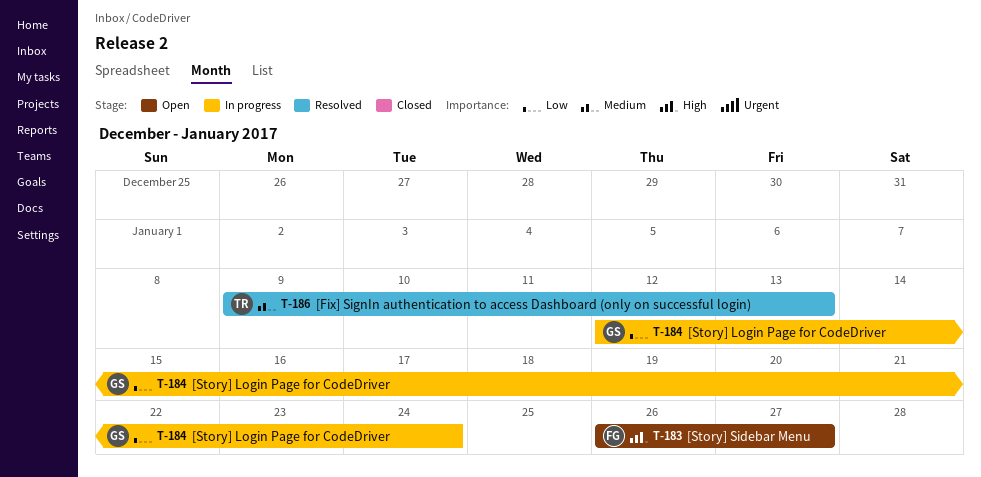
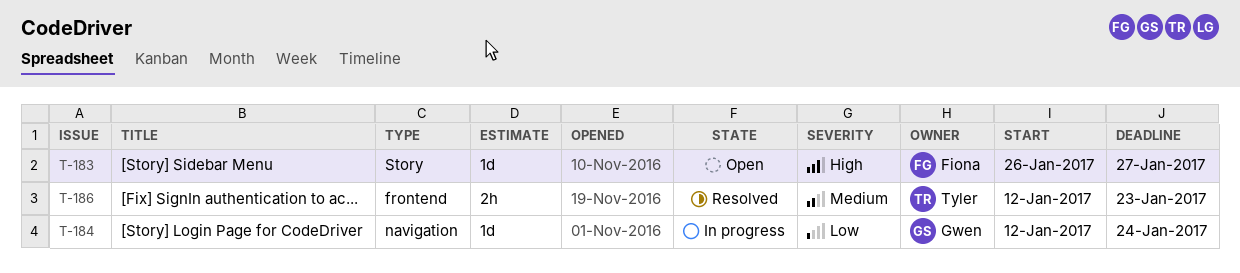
T-186, start: Jan 9 -> Jan 12
T-186, due: Jan 13 -> Jan 23

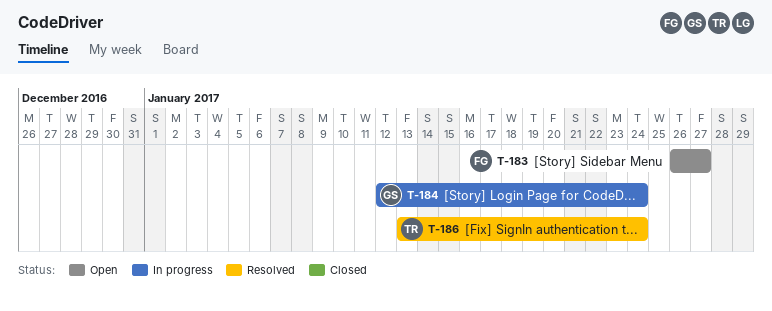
T-186, start: Jan 12 -> Jan 13
T-186, due: Jan 23 -> Jan 24

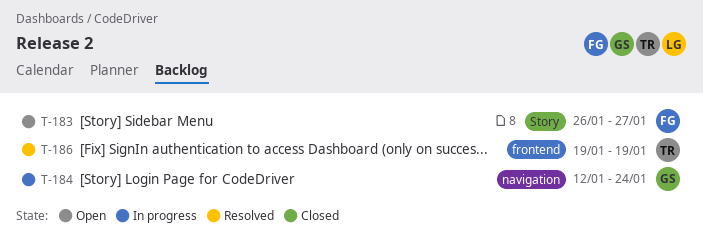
T-186, start: Jan 13 -> Jan 19
T-186, due: Jan 24 -> Jan 19

